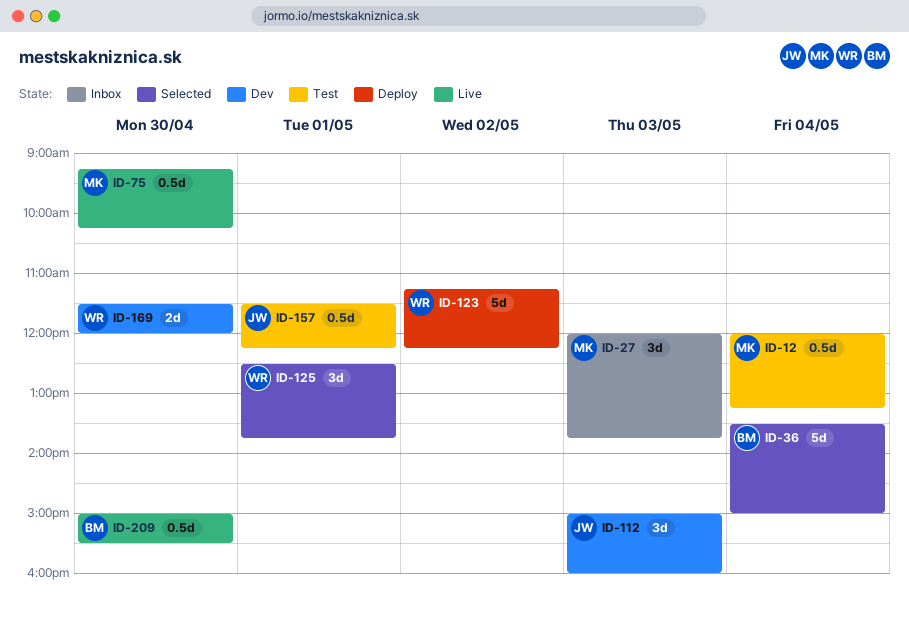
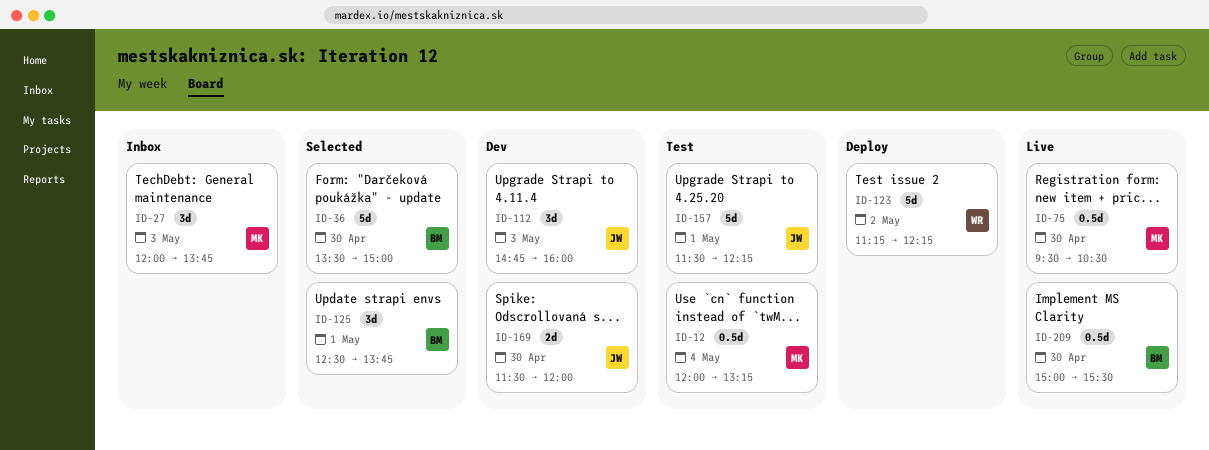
ID-36, day: May 4 -> Apr 30
ID-75, begins: 09:15 -> 09:30
ID-75, ends: 10:15 -> 10:30
ID-112, begins: 15:00 -> 14:45
ID-125, owner: WR -> BM
ID-157, estimate: 0.5d -> 5d
ID-169, owner: WR -> JW

